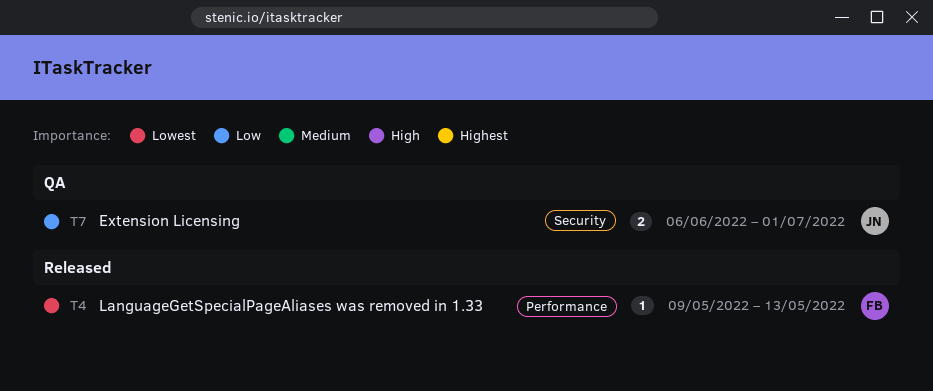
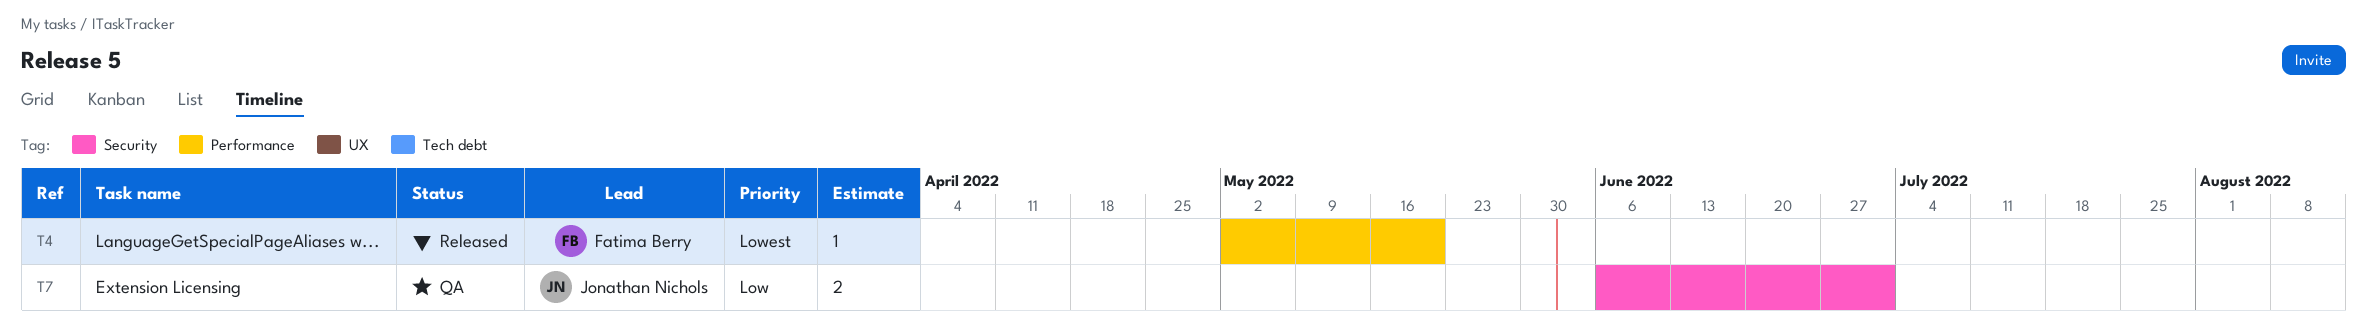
T4, start: May 9 -> May 2
T4, due: May 13 -> May 20

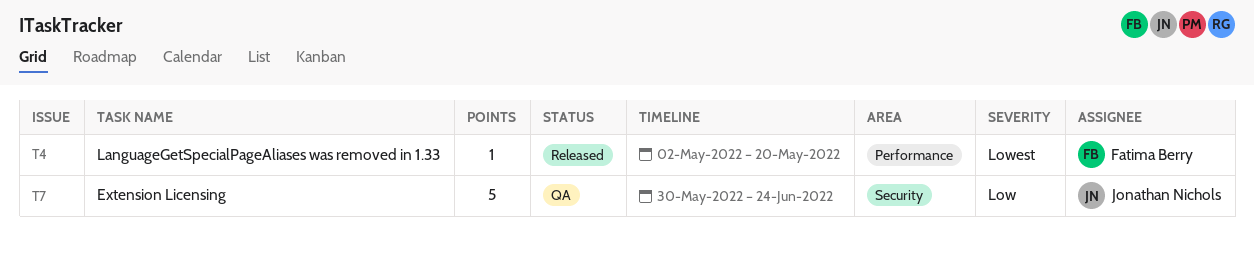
T7, estimate: 2 -> 5
T7, start: Jun 6 -> May 30
T7, due: Jul 1 -> Jun 24

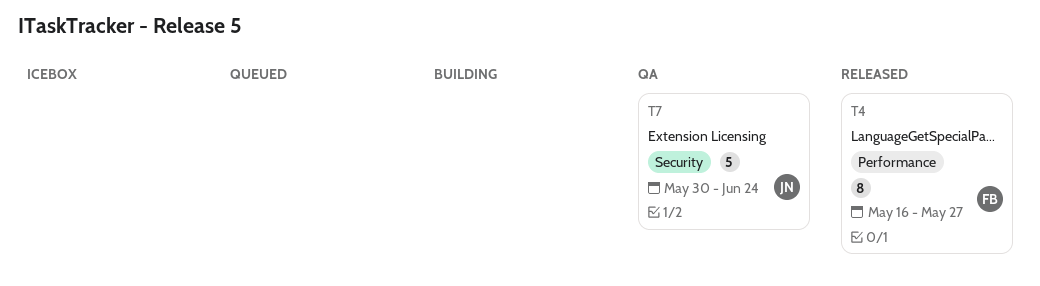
T4, estimate: 1 -> 8
T4, start: May 2 -> May 16
T4, due: May 20 -> May 27

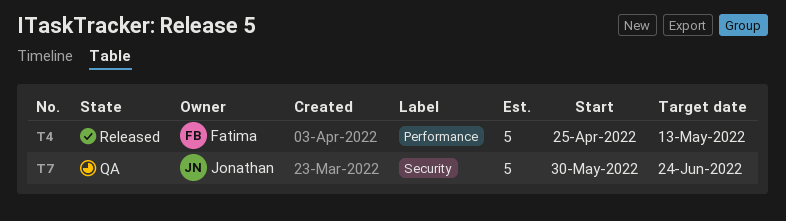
T4, estimate: 8 -> 5
T4, start: May 16 -> Apr 25
T4, due: May 27 -> May 13

